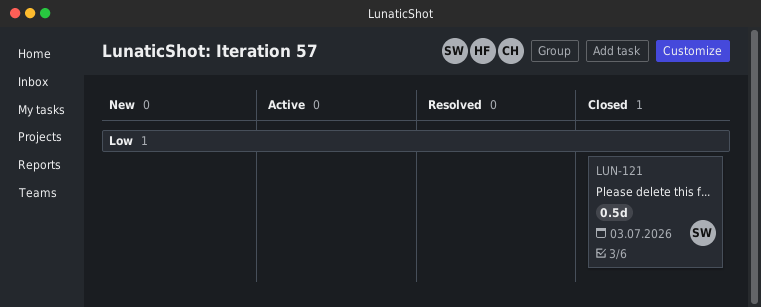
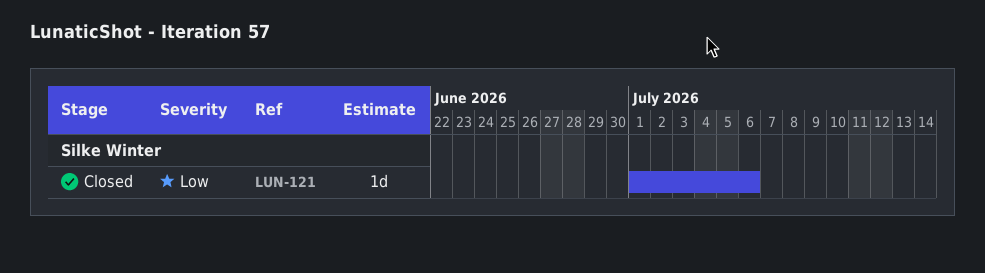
LUN-121, estimate: 0.5d -> 1d
LUN-121, due: Jul 3 -> Jul 6

